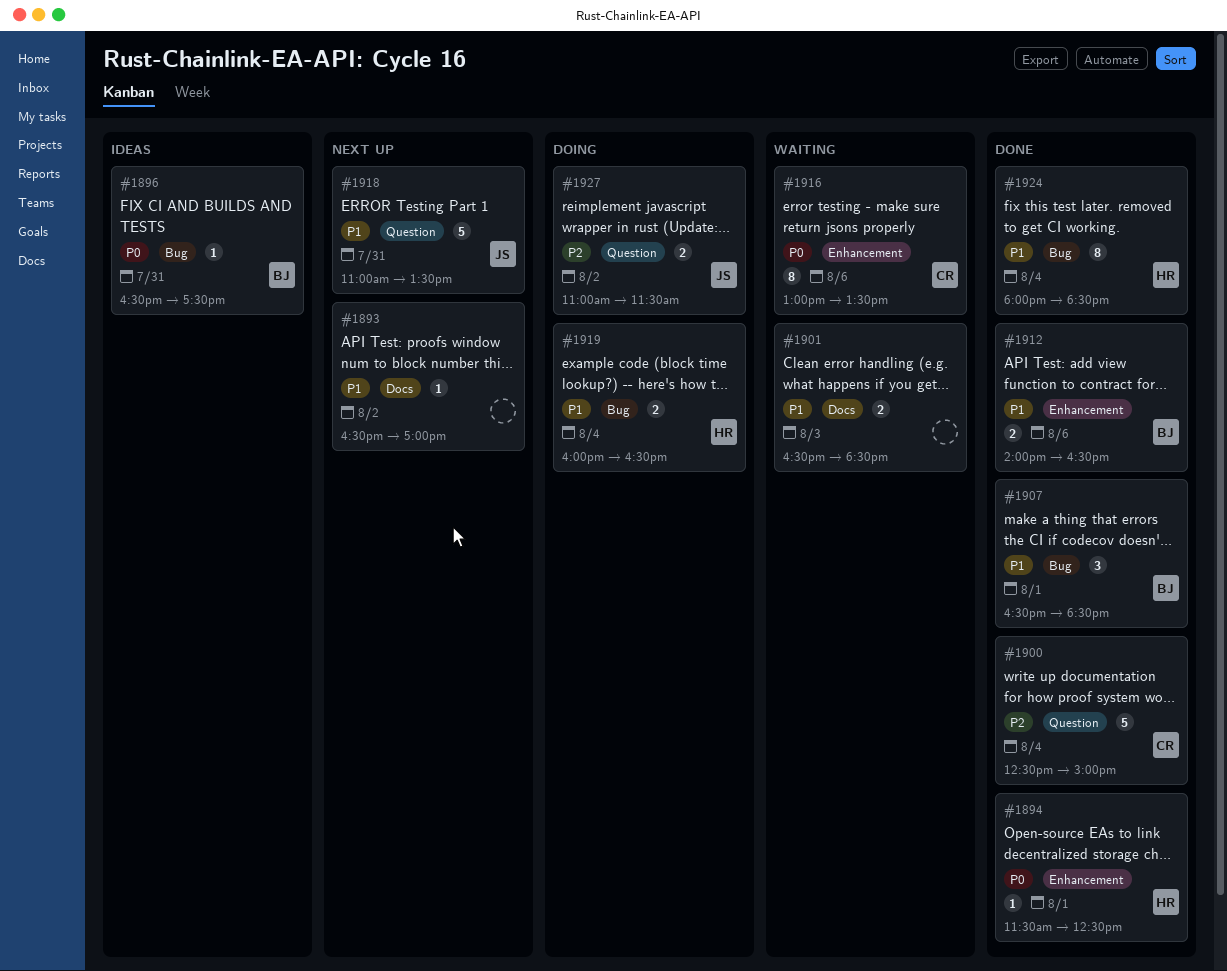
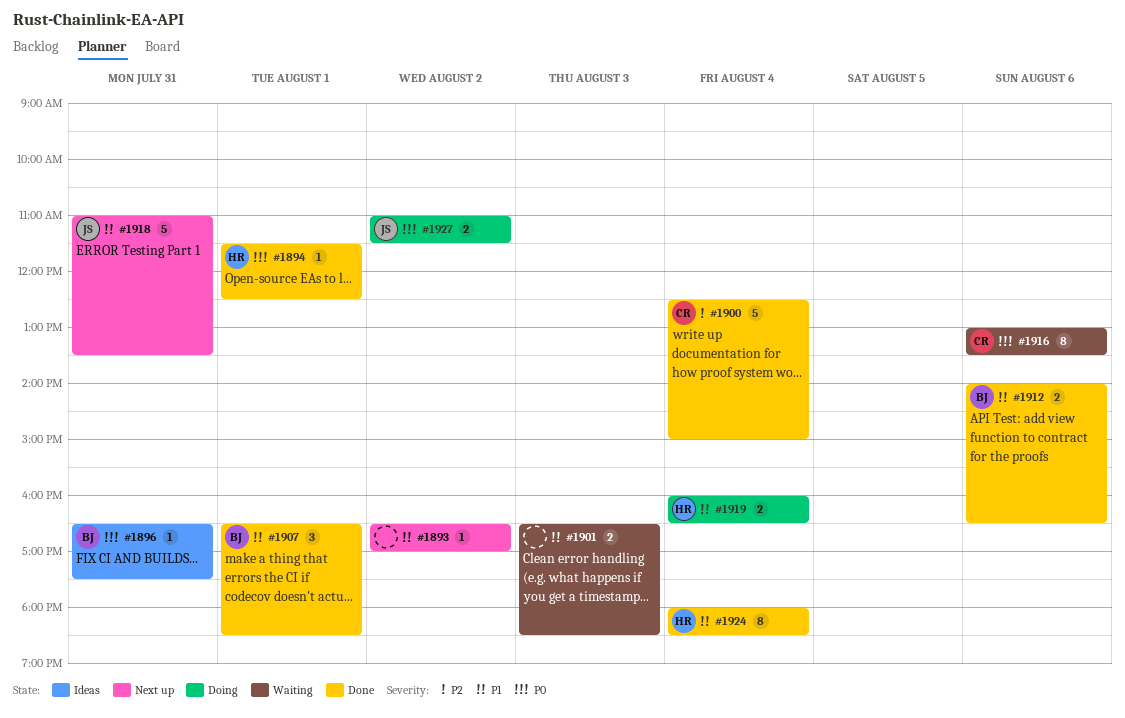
#1927, priority: P2 -> P0

